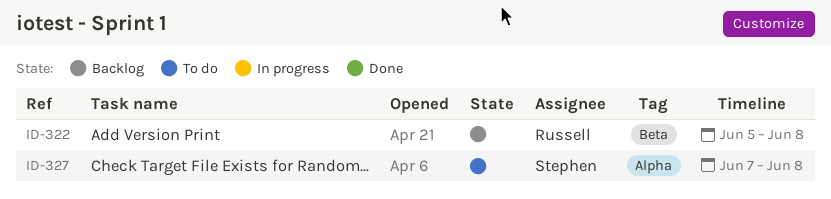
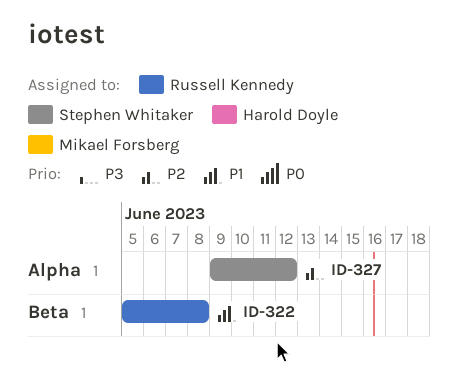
ID-327, start: Jun 7 -> Jun 9
ID-327, due: Jun 8 -> Jun 12

